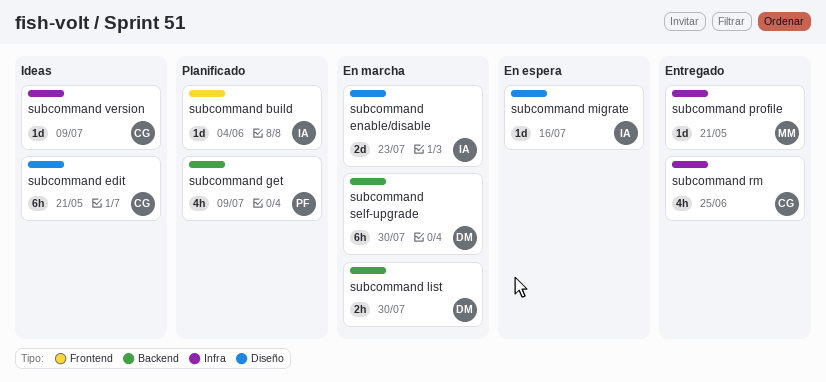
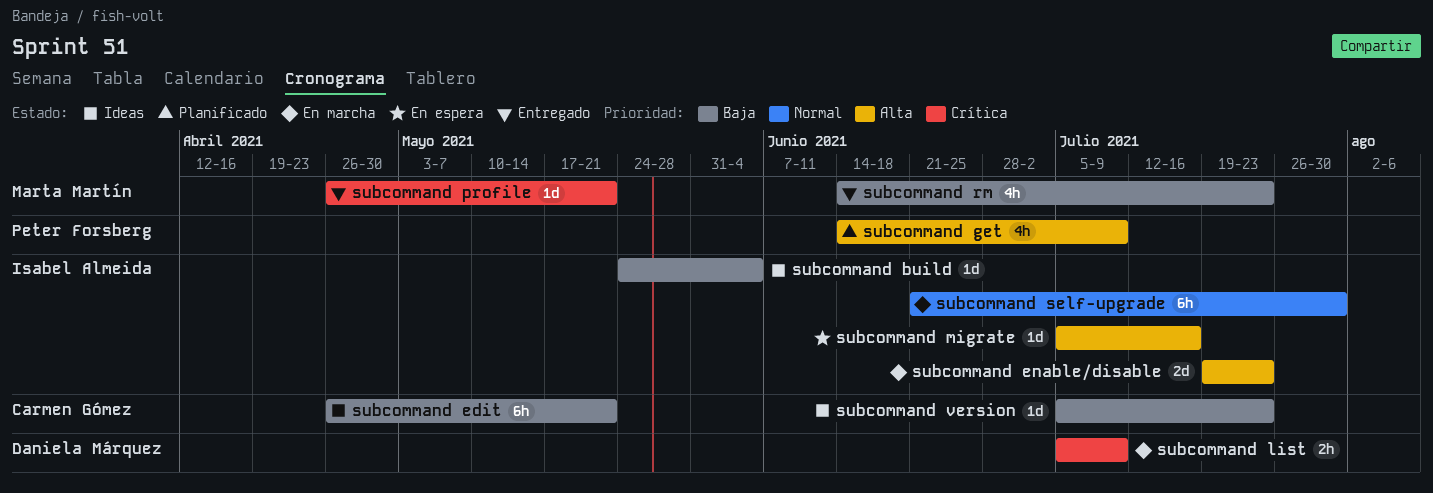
subcommand build, status: Planificado -> Ideas
subcommand list, due: Jul 30 -> Jul 9
subcommand rm, owner: Carmen Gómez -> Marta Martín
subcommand rm, due: Jun 25 -> Jul 23
subcommand self-upgrade, owner: Daniela Márquez -> Isabel Almeida
subcommand version, due: Jul 9 -> Jul 23

